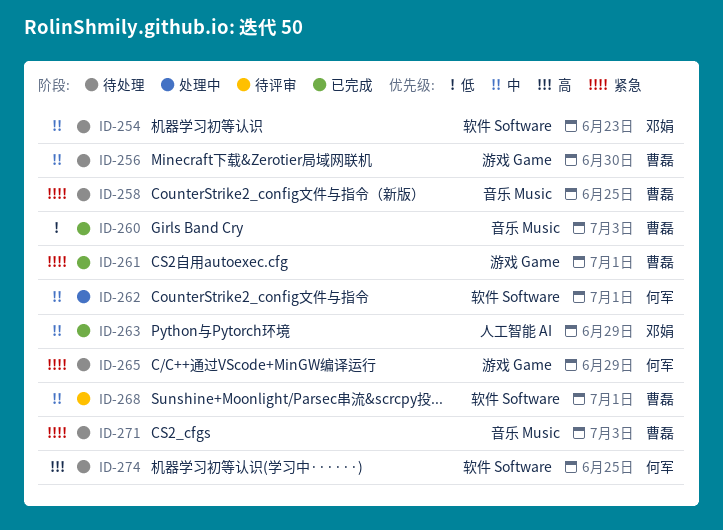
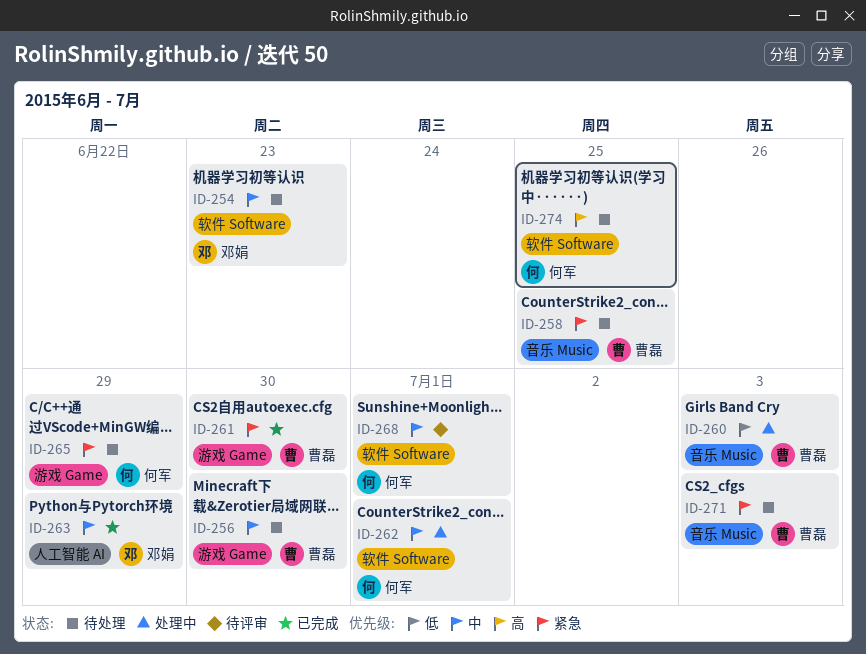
ID-260, status: 已完成 -> 处理中
ID-261, due: Jul 1 -> Jun 30
ID-268, owner: 曹磊 -> 何军

